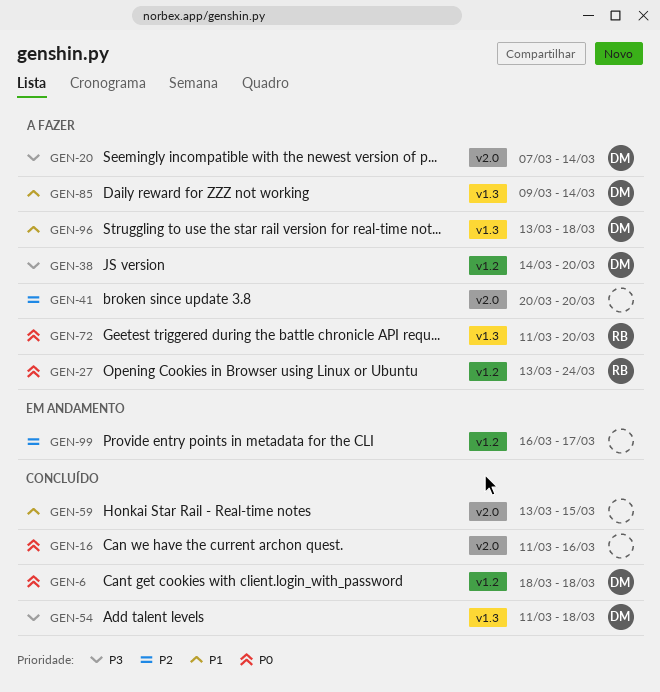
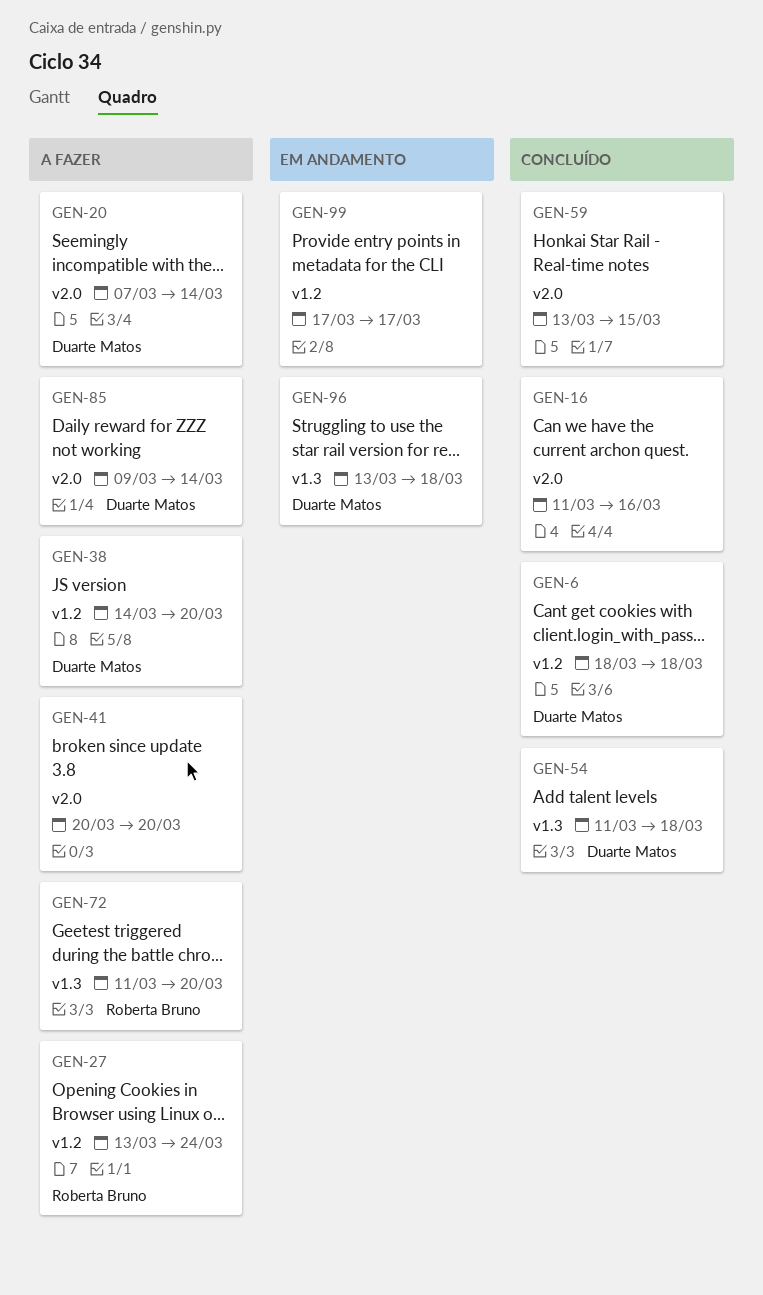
GEN-85, label: v1.3 -> v2.0
GEN-96, status: A fazer -> Em andamento
GEN-99, start: Mar 16 -> Mar 17

